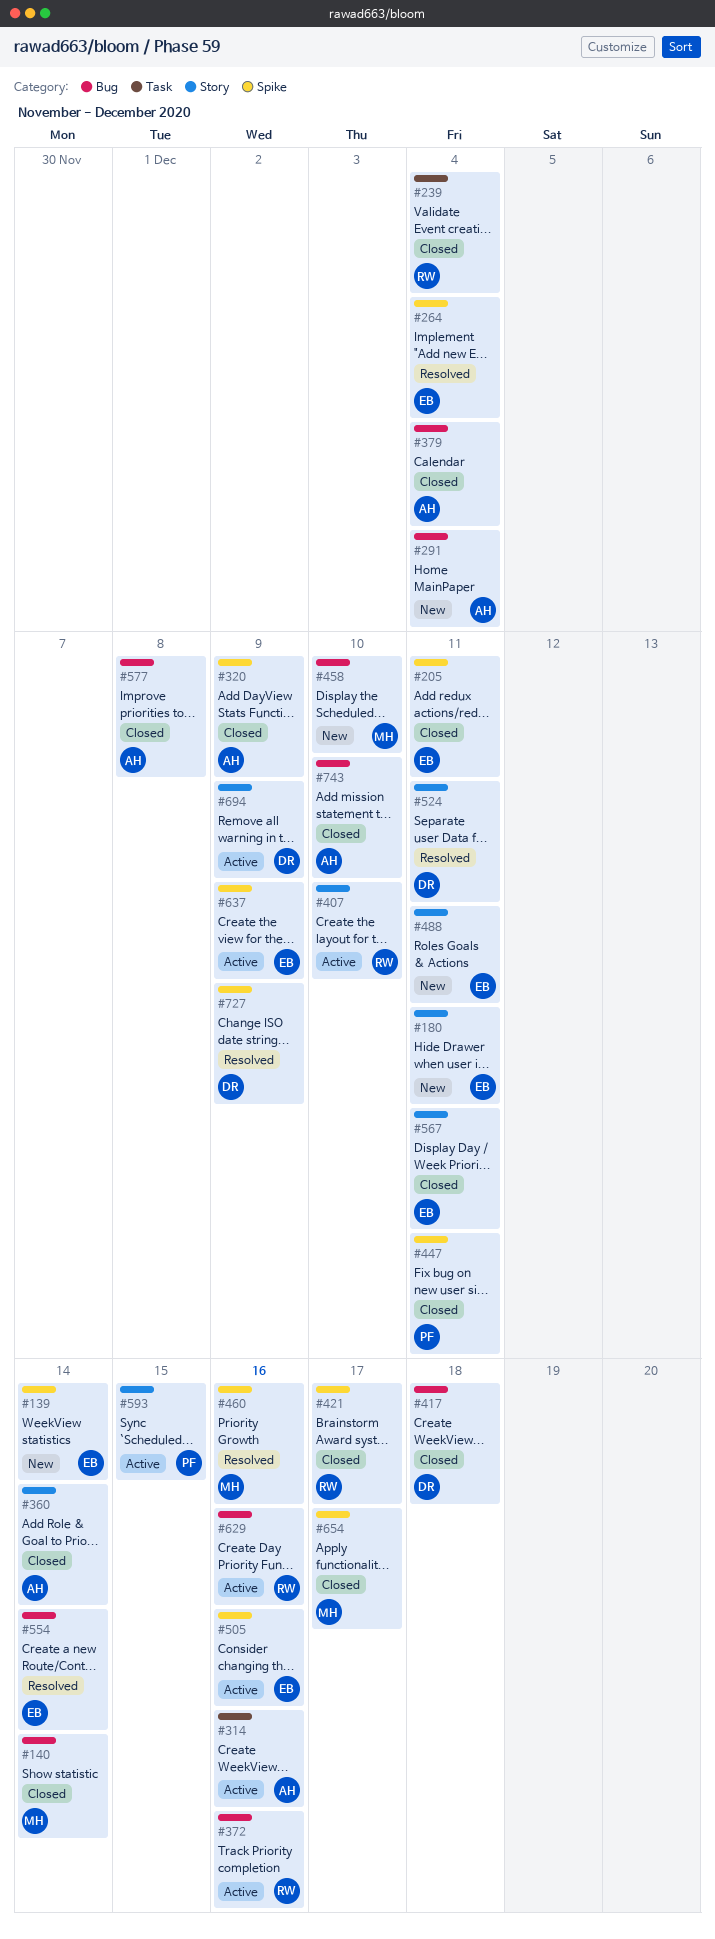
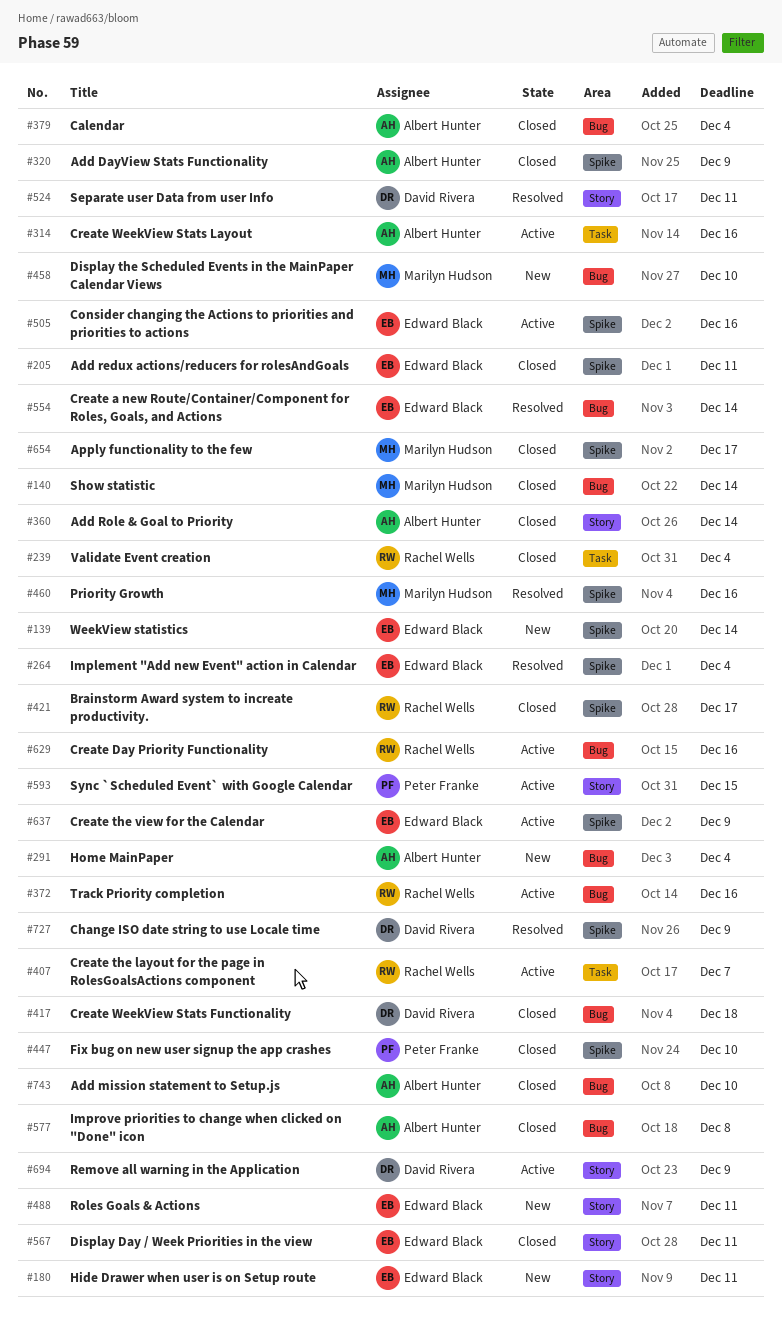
#407, label: Story -> Task
#407, due: Dec 10 -> Dec 7
#447, due: Dec 11 -> Dec 10

